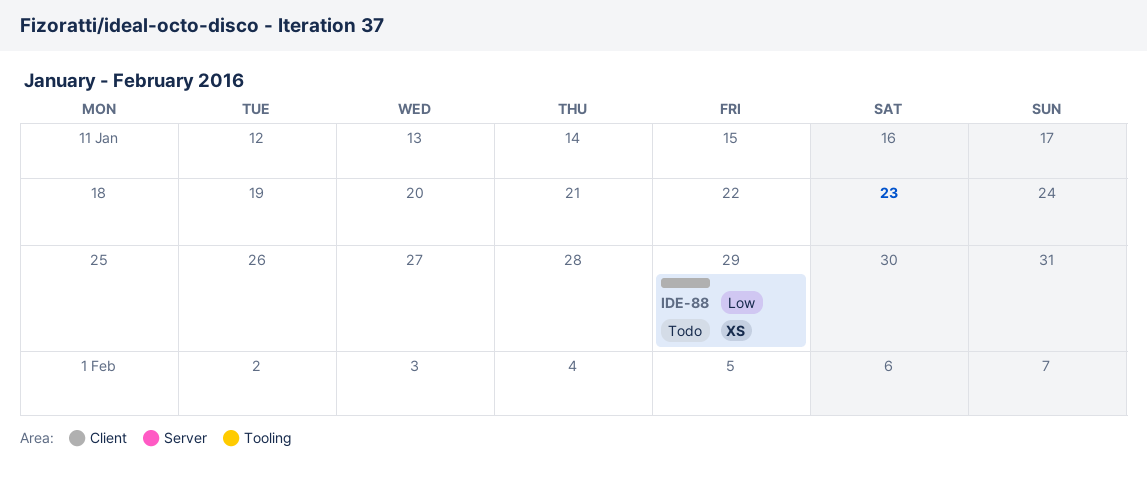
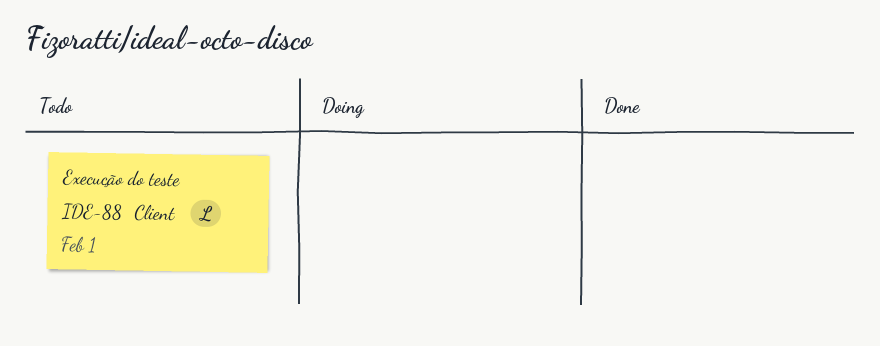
IDE-88, estimate: XS -> L
IDE-88, due: Jan 29 -> Feb 1

